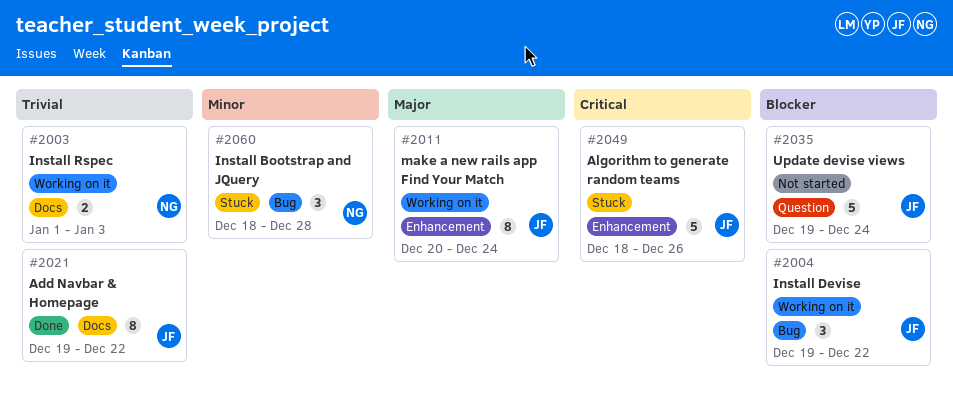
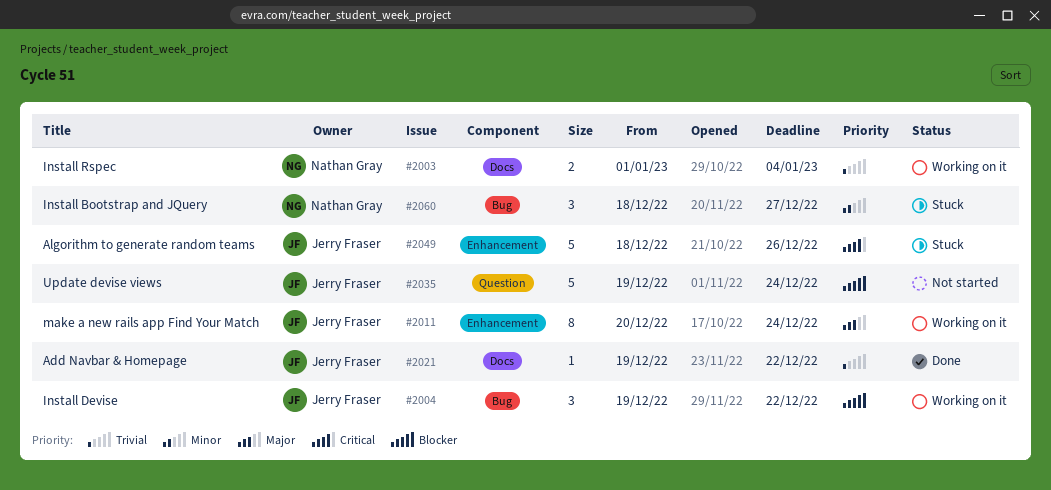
#2003, due: Jan 3 -> Jan 4
#2021, estimate: 8 -> 1
#2060, due: Dec 28 -> Dec 27

